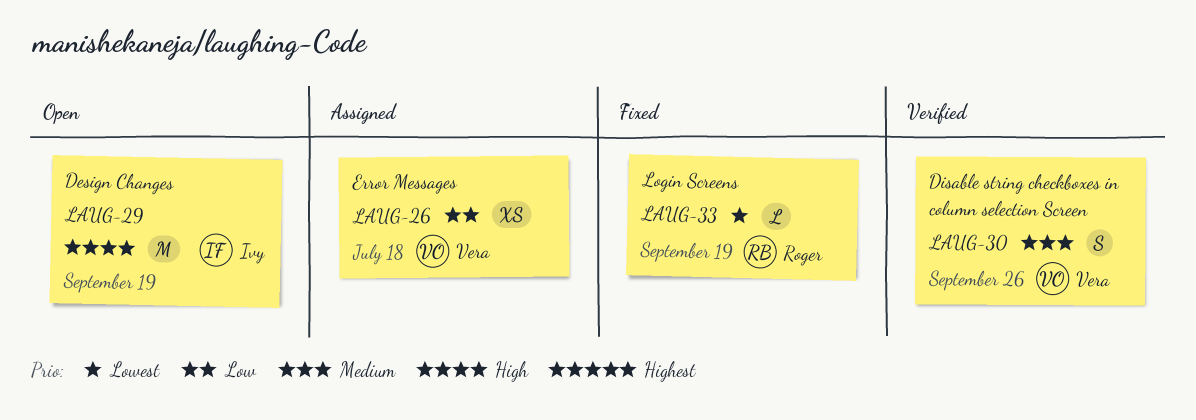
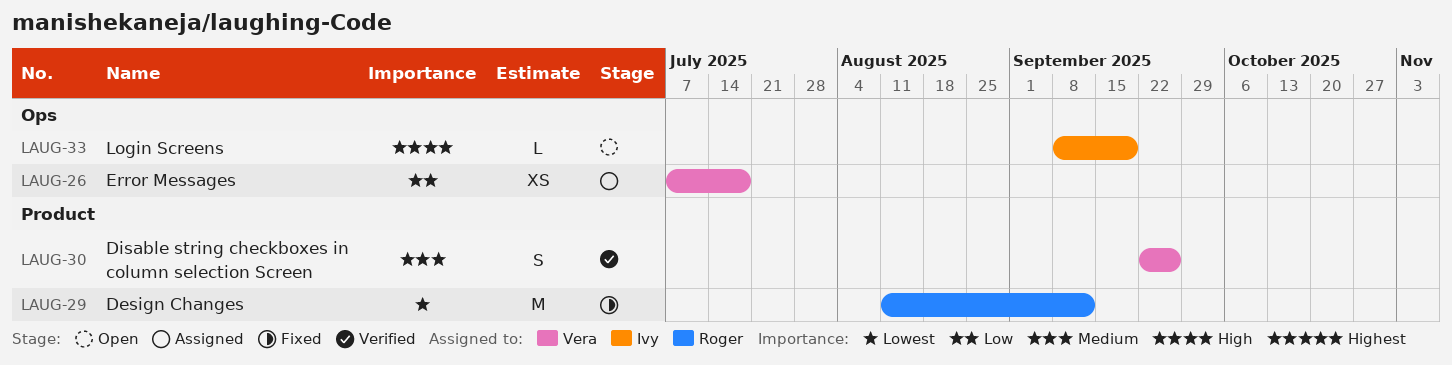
LAUG-29, status: Open -> Fixed
LAUG-29, owner: Ivy -> Roger
LAUG-29, priority: High -> Lowest
LAUG-29, due: Sep 19 -> Sep 12
LAUG-33, status: Fixed -> Open
LAUG-33, owner: Roger -> Ivy
LAUG-33, priority: Lowest -> High

